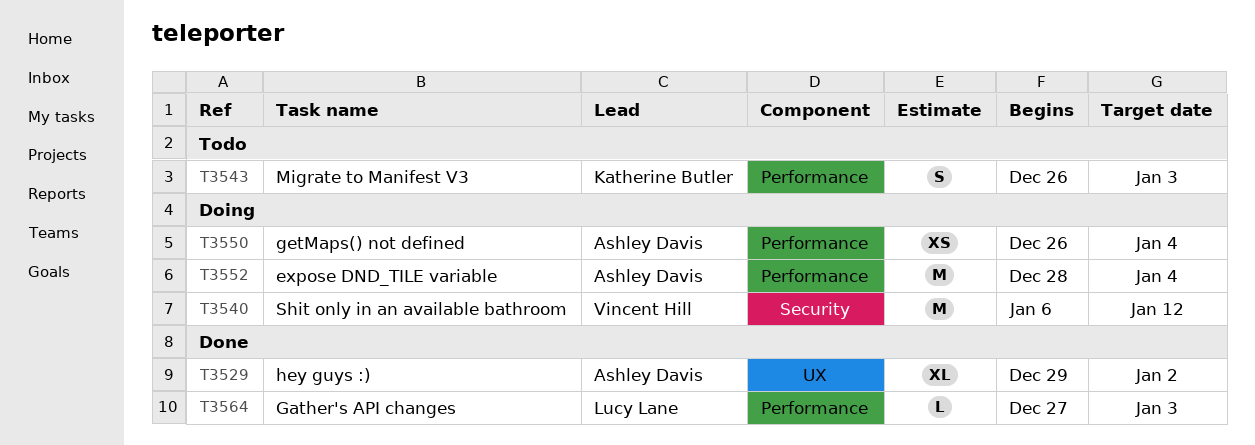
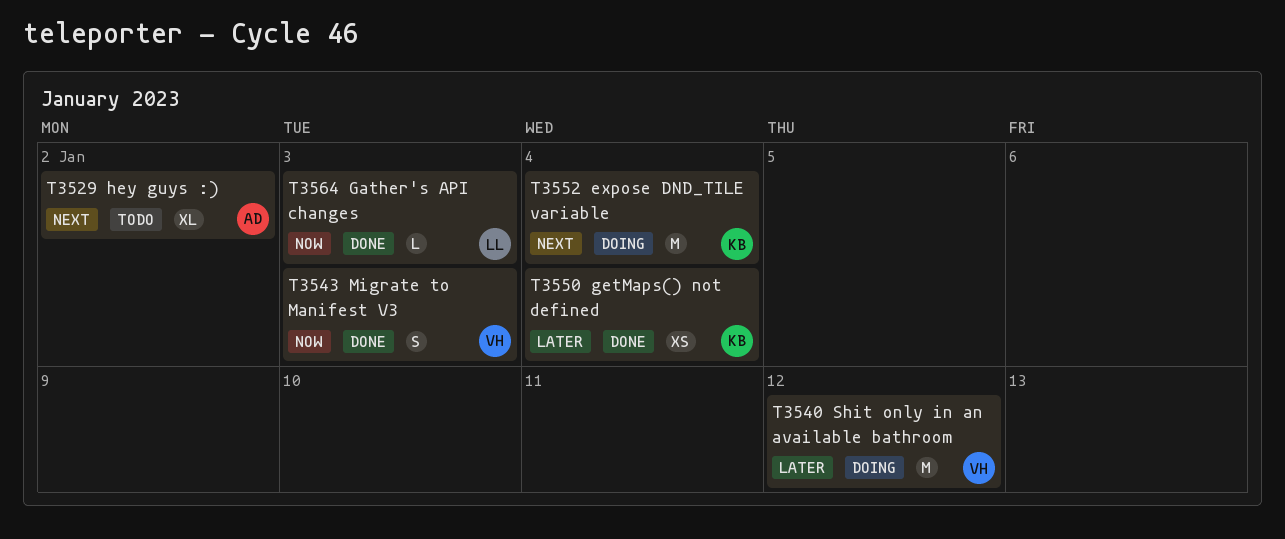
T3529, status: Done -> Todo
T3543, status: Todo -> Done
T3543, owner: Katherine Butler -> Vincent Hill
T3550, status: Doing -> Done
T3550, owner: Ashley Davis -> Katherine Butler
T3552, owner: Ashley Davis -> Katherine Butler

